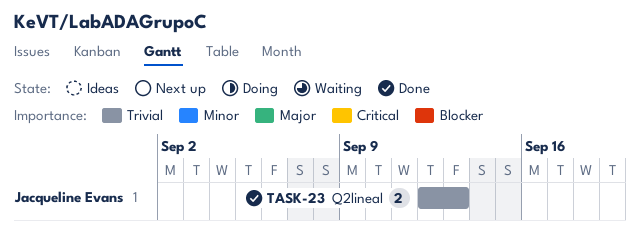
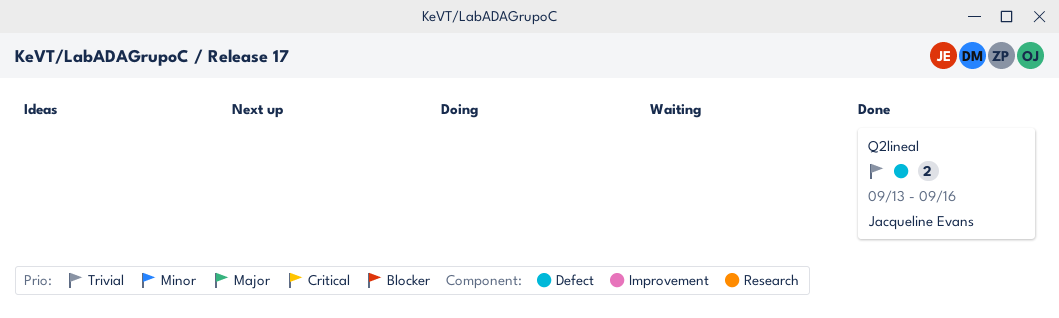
Q2lineal, start: Sep 12 -> Sep 13
Q2lineal, due: Sep 13 -> Sep 16

